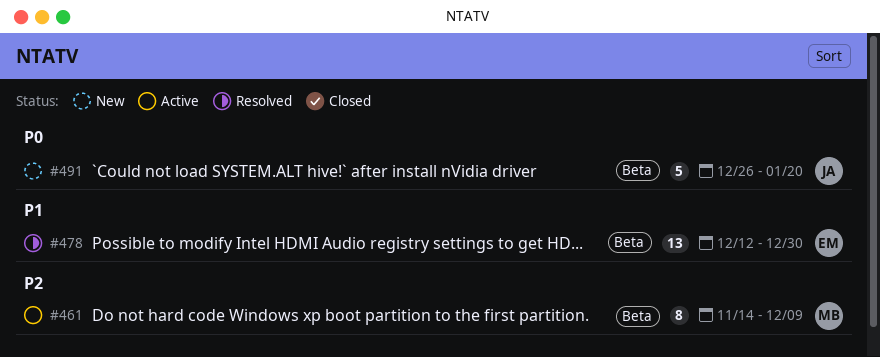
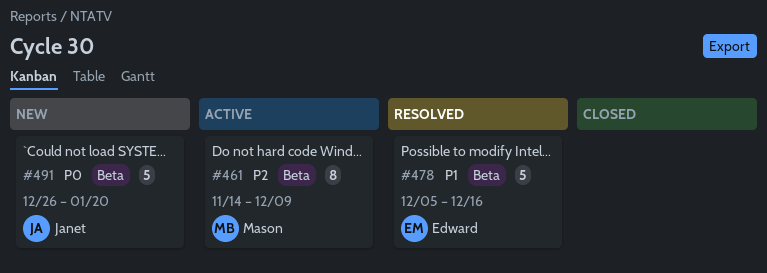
#478, estimate: 13 -> 5
#478, start: Dec 12 -> Dec 5
#478, due: Dec 30 -> Dec 16

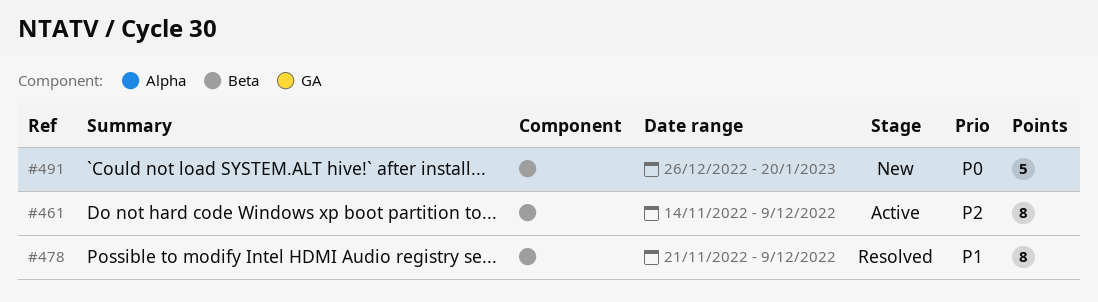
#478, estimate: 5 -> 8
#478, start: Dec 5 -> Nov 21
#478, due: Dec 16 -> Dec 9

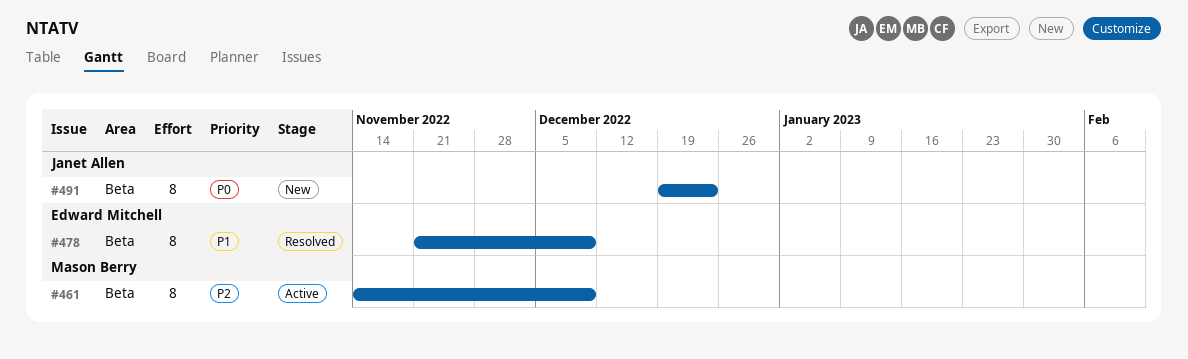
#491, estimate: 5 -> 8
#491, start: Dec 26 -> Dec 19
#491, due: Jan 20 -> Dec 23

